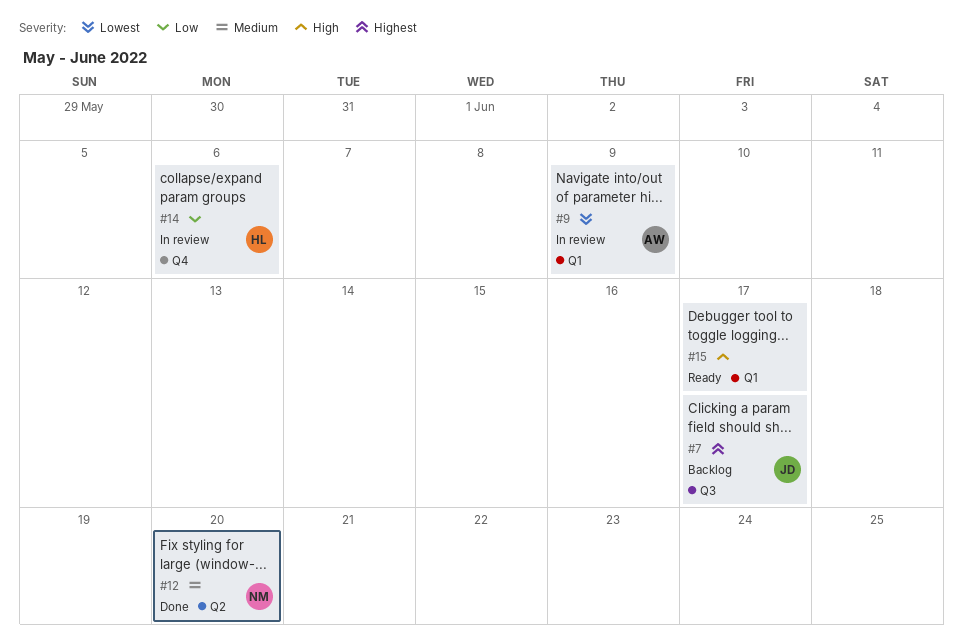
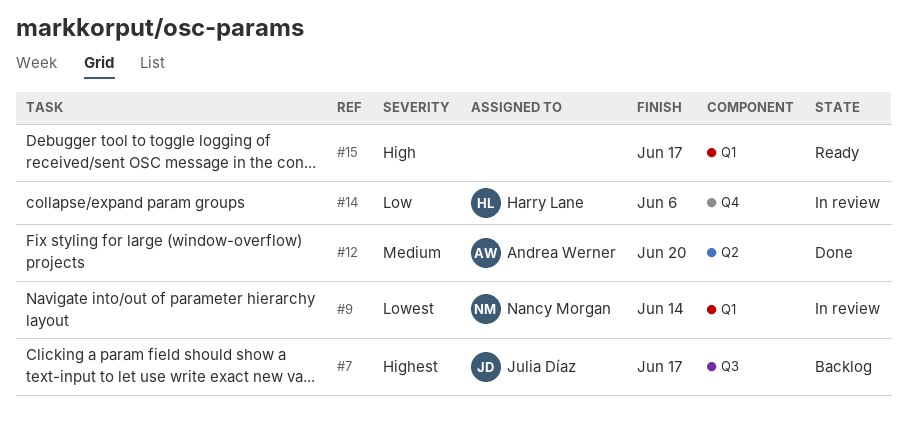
#9, owner: Andrea Werner -> Nancy Morgan
#9, due: Jun 9 -> Jun 14
#12, owner: Nancy Morgan -> Andrea Werner

